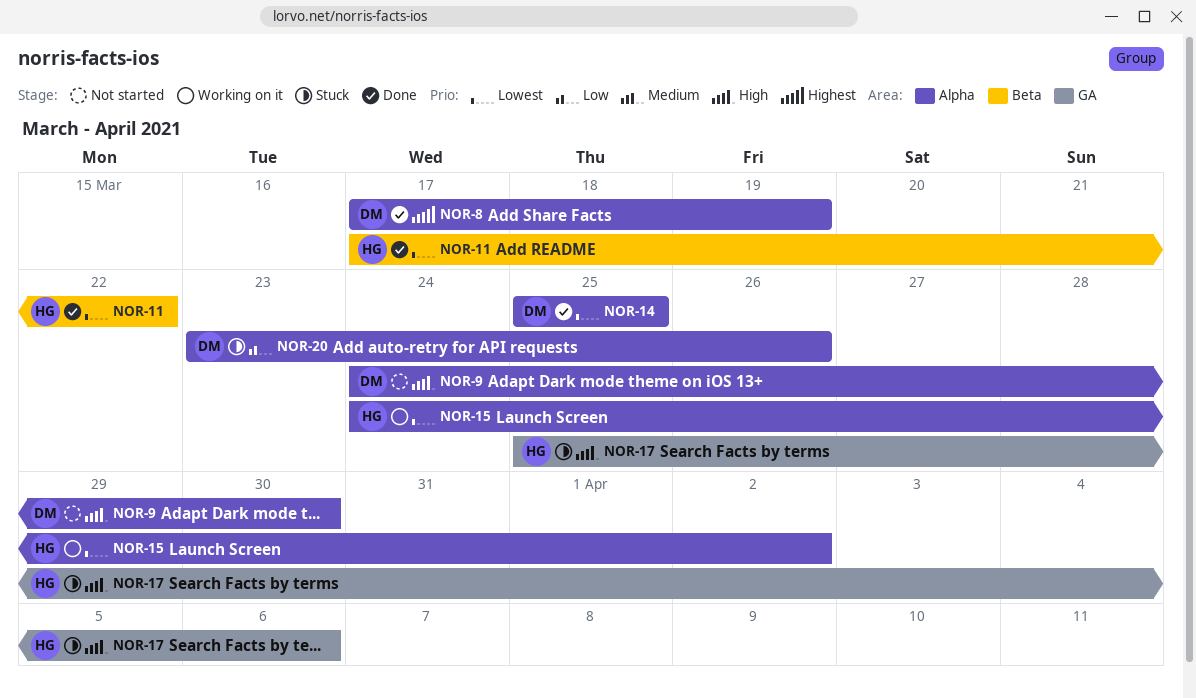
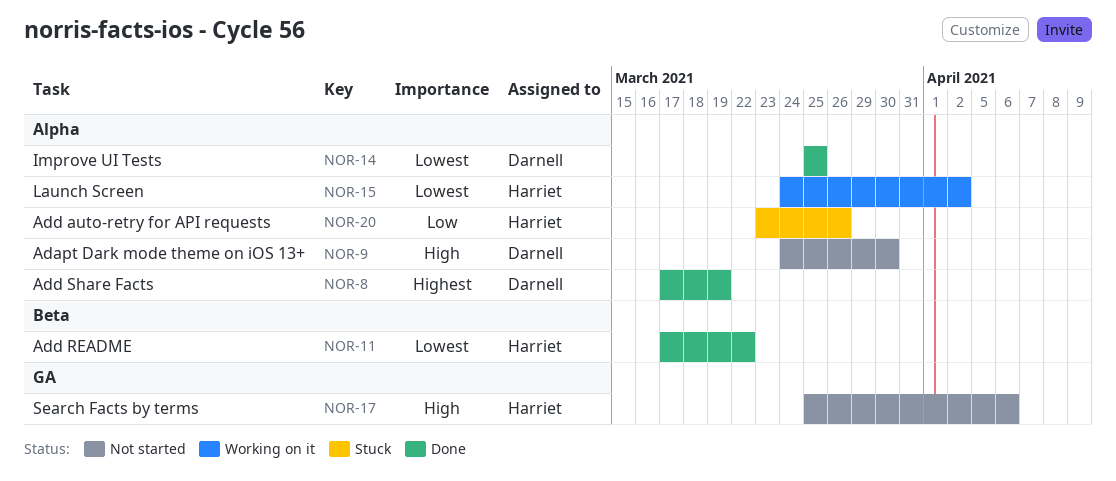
NOR-17, status: Stuck -> Not started
NOR-20, owner: Darnell -> Harriet

